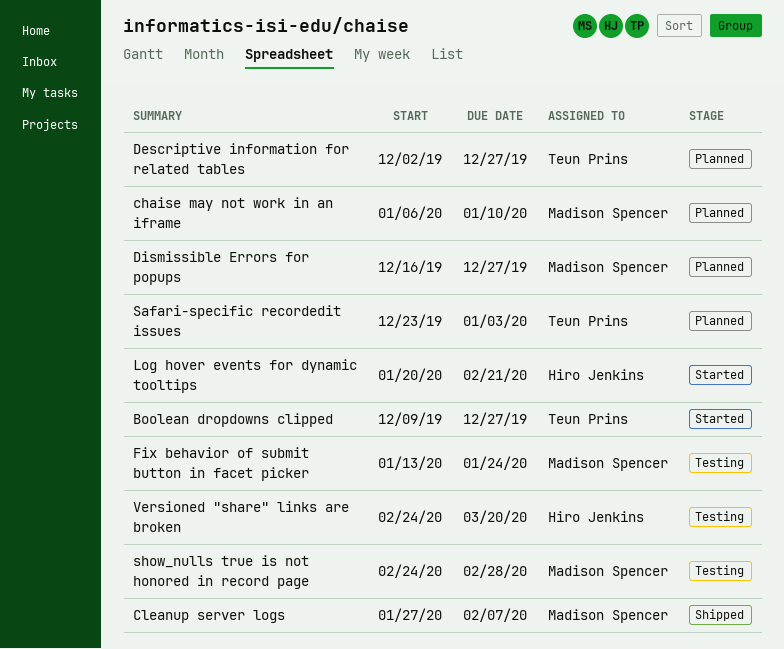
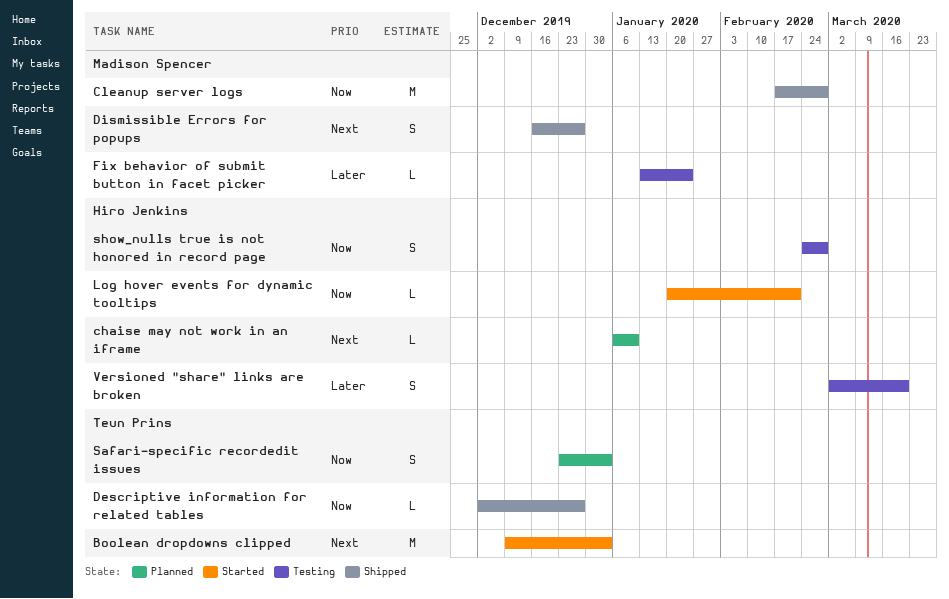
Boolean dropdowns clipped, due: Dec 27 -> Jan 3
chaise may not work in an iframe, owner: Madison Spencer -> Hiro Jenkins
Cleanup server logs, start: Jan 27 -> Feb 17
Cleanup server logs, due: Feb 7 -> Feb 28
Descriptive information for related tables, status: Planned -> Shipped
Dismissible Errors for popups, status: Planned -> Shipped
show_nulls true is not honored in record page, owner: Madison Spencer -> Hiro Jenkins
Versioned "share" links are broken, start: Feb 24 -> Mar 2

